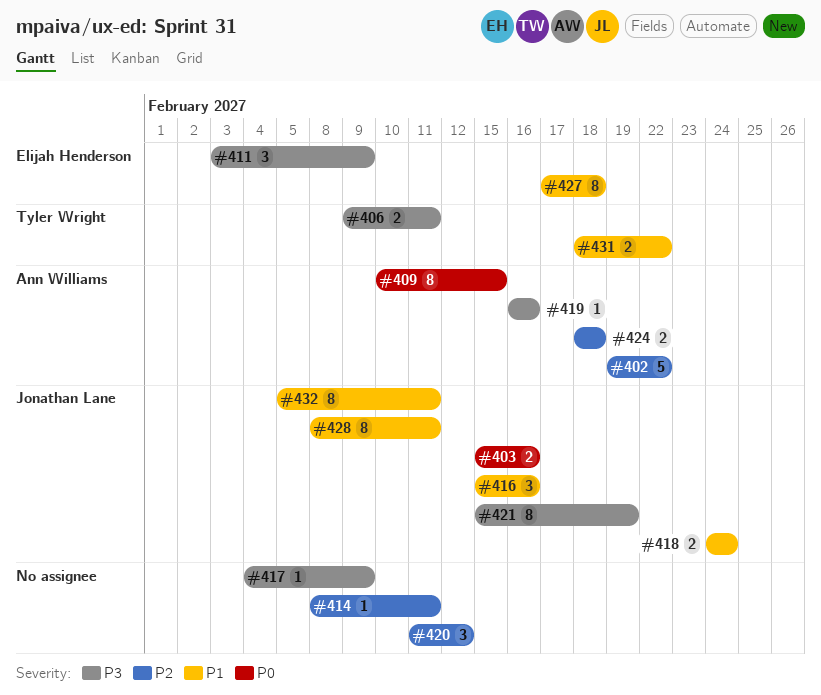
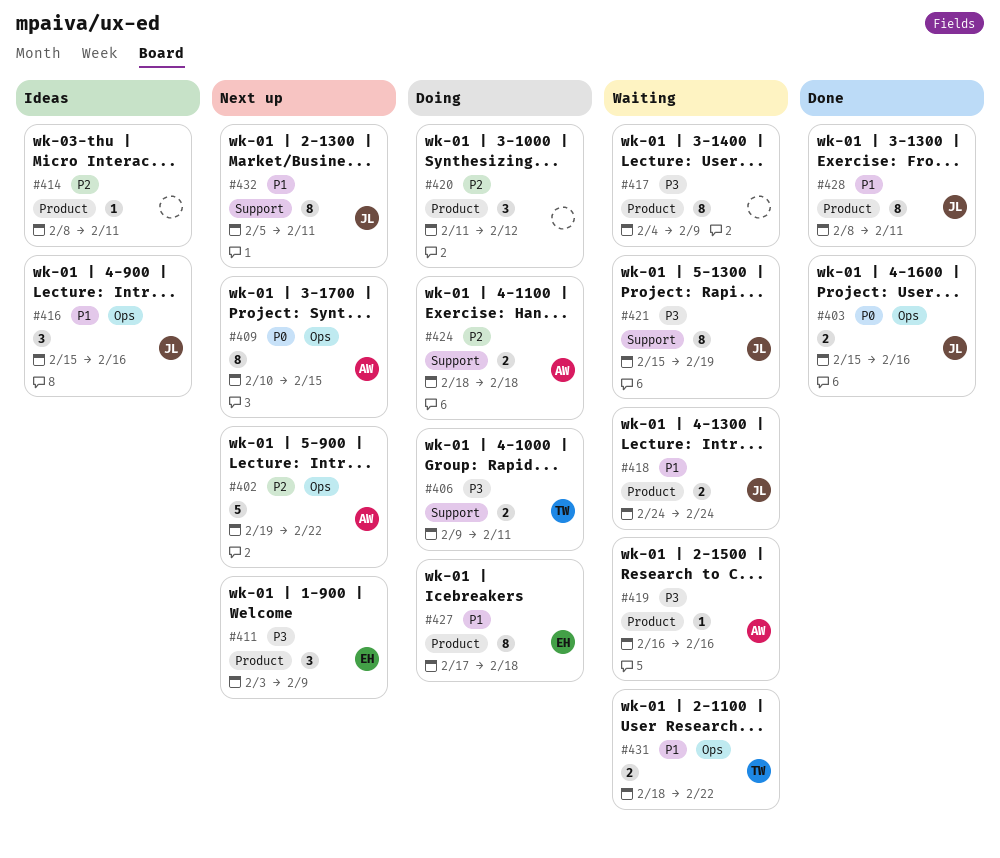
#417, estimate: 1 -> 8

